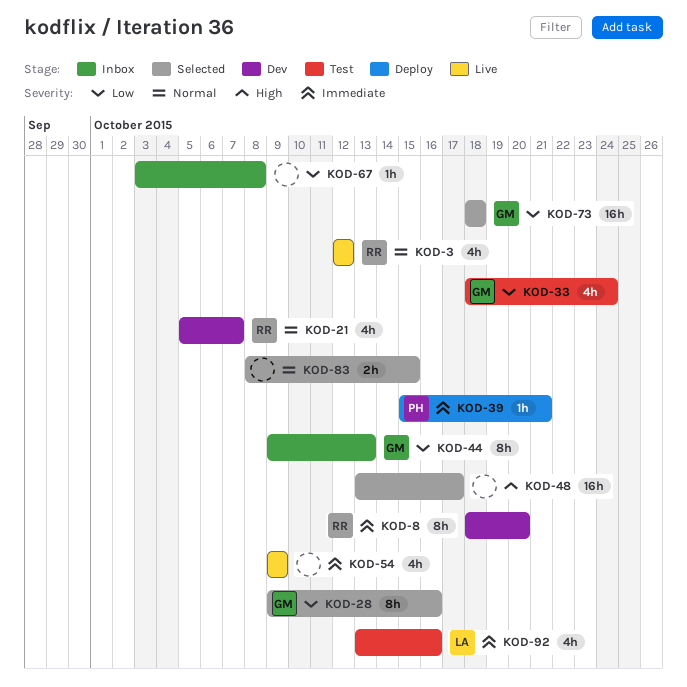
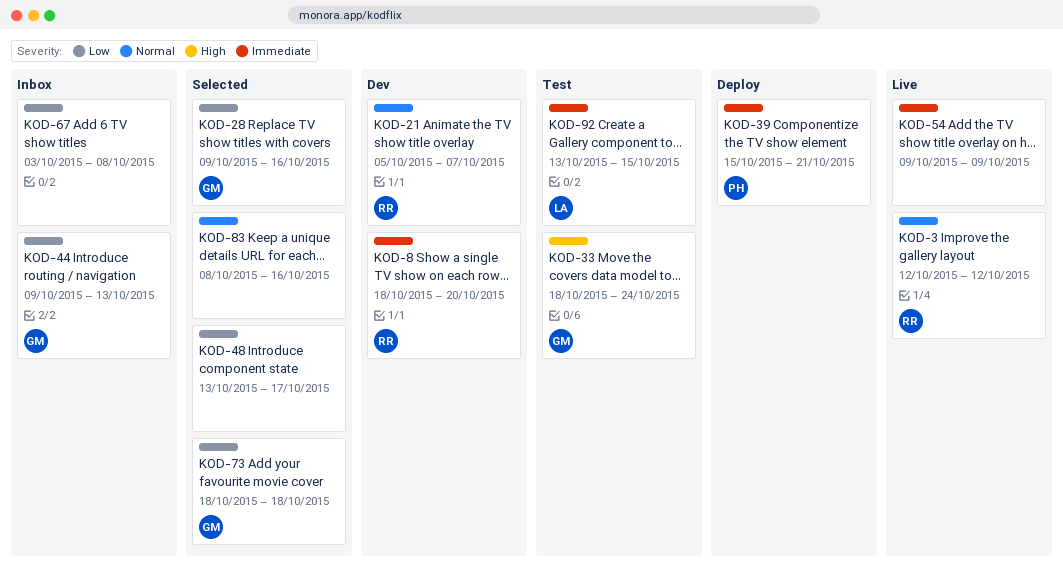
KOD-33, priority: Low -> High
KOD-48, priority: High -> Low
KOD-83, due: Oct 15 -> Oct 16
KOD-92, due: Oct 16 -> Oct 15

